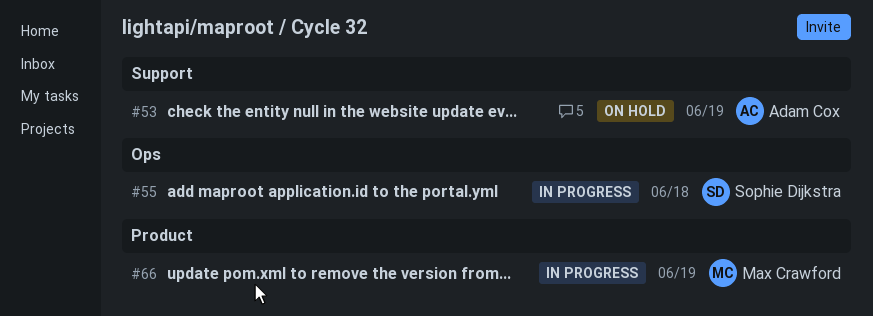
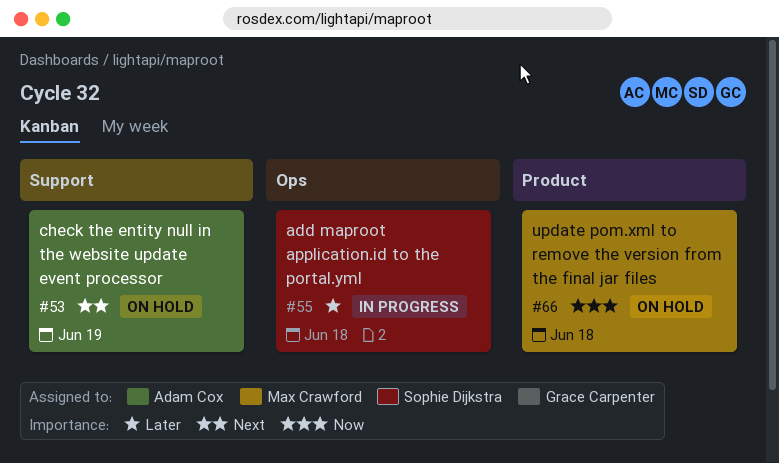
#66, status: In progress -> On hold
#66, due: Jun 19 -> Jun 18

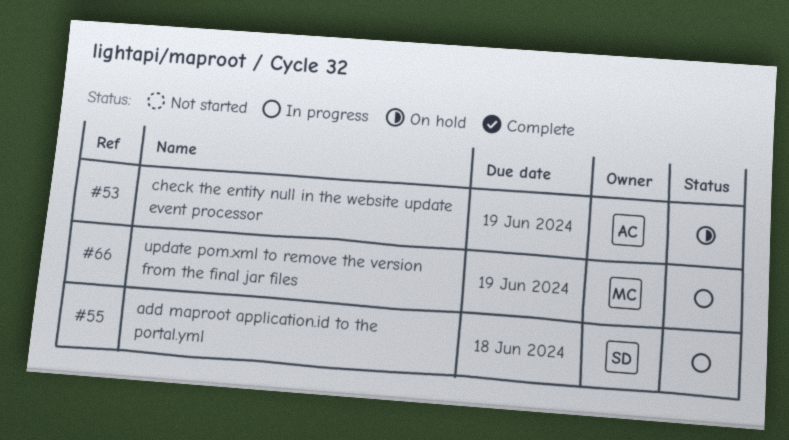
#66, status: On hold -> In progress
#66, due: Jun 18 -> Jun 19

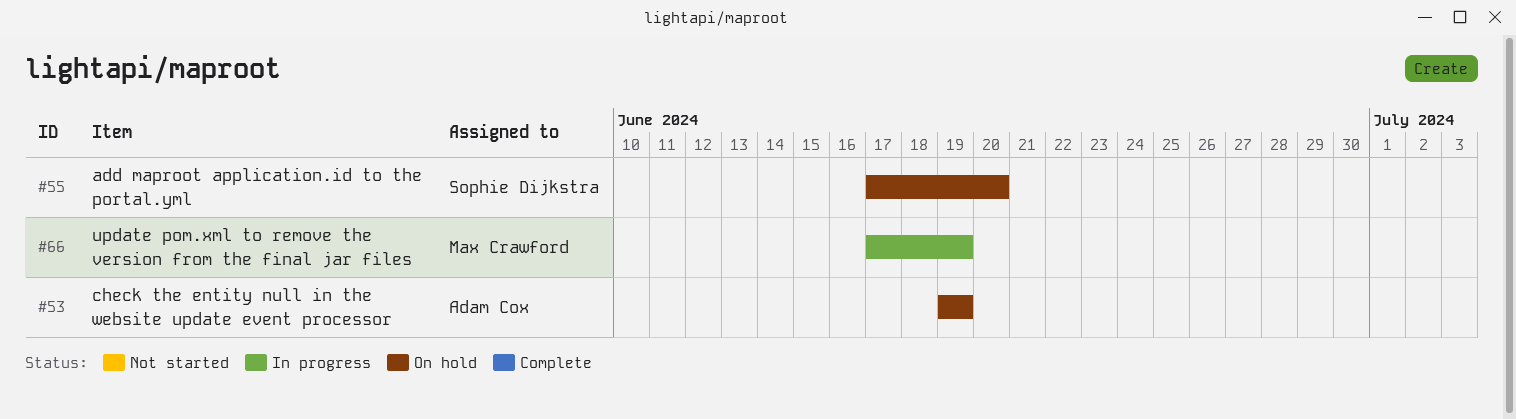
#55, status: In progress -> On hold
#55, due: Jun 18 -> Jun 20

